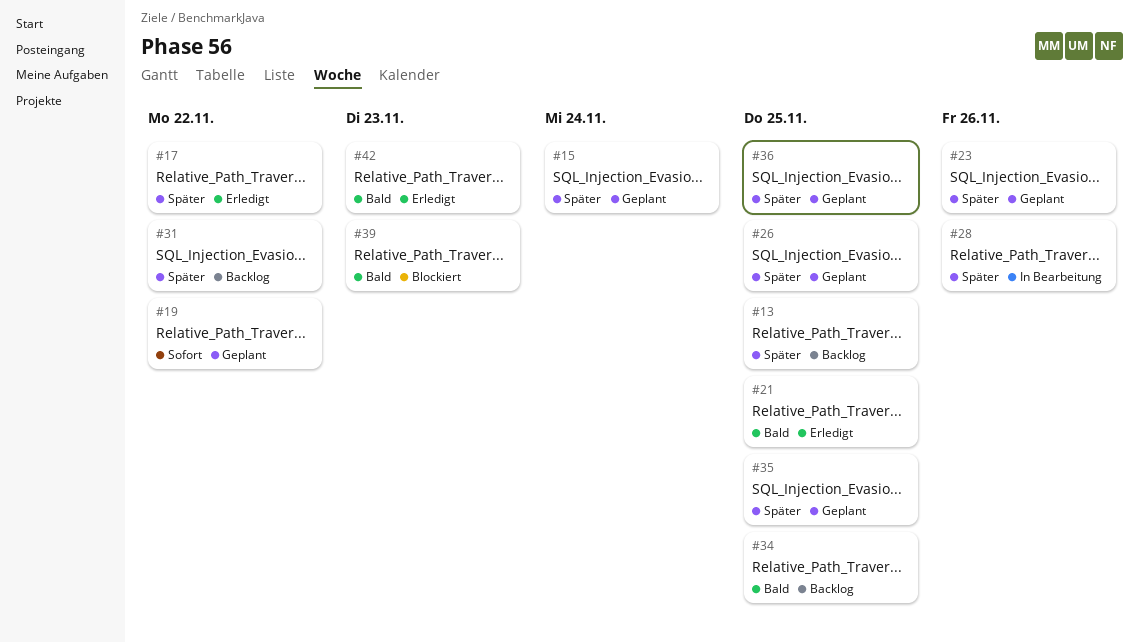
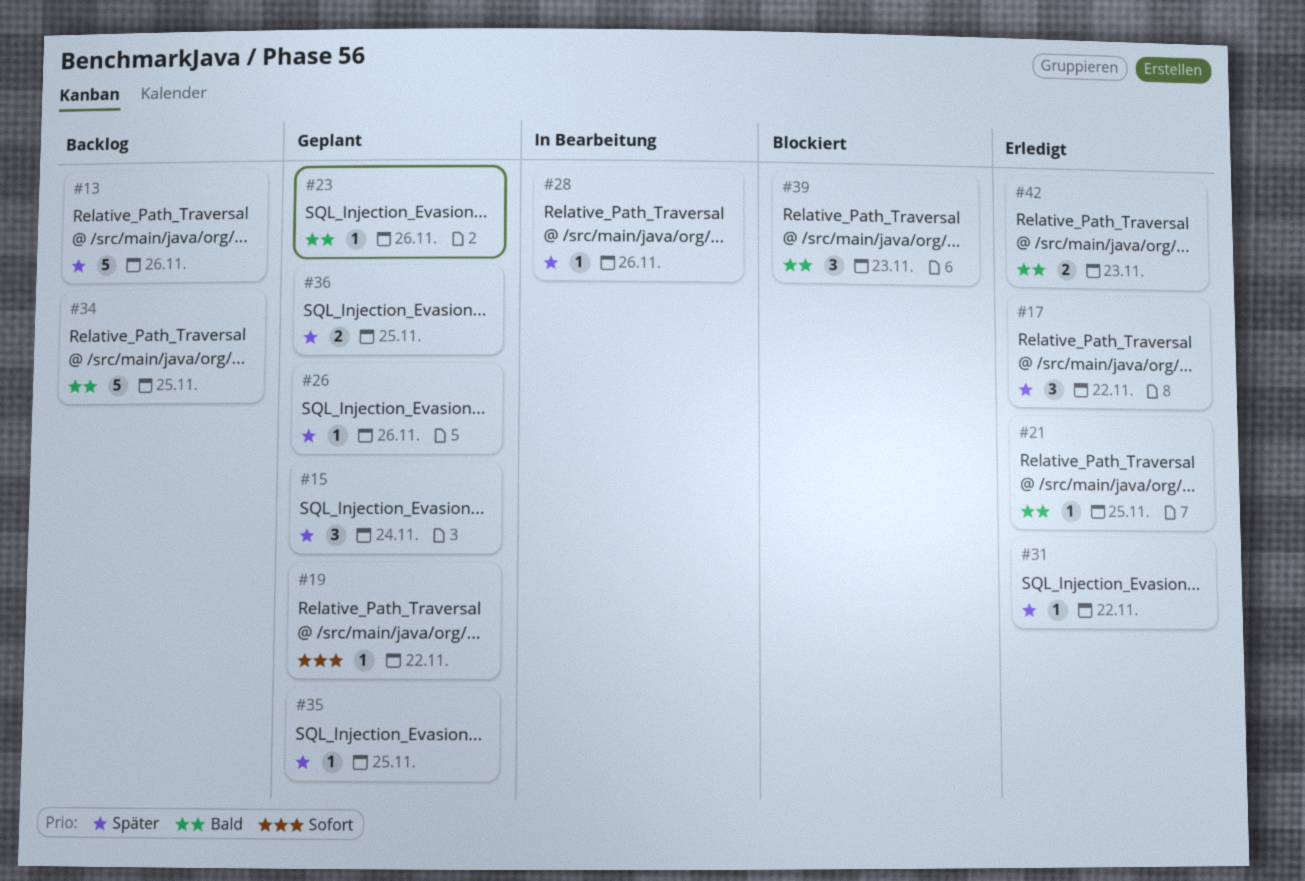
#13, due: Nov 25 -> Nov 26
#23, priority: Später -> Bald
#26, due: Nov 25 -> Nov 26
#31, status: Backlog -> Erledigt

